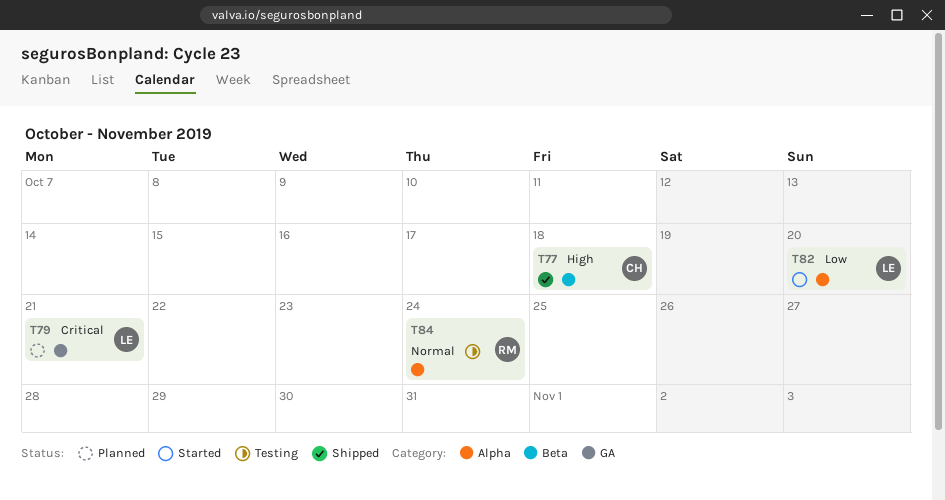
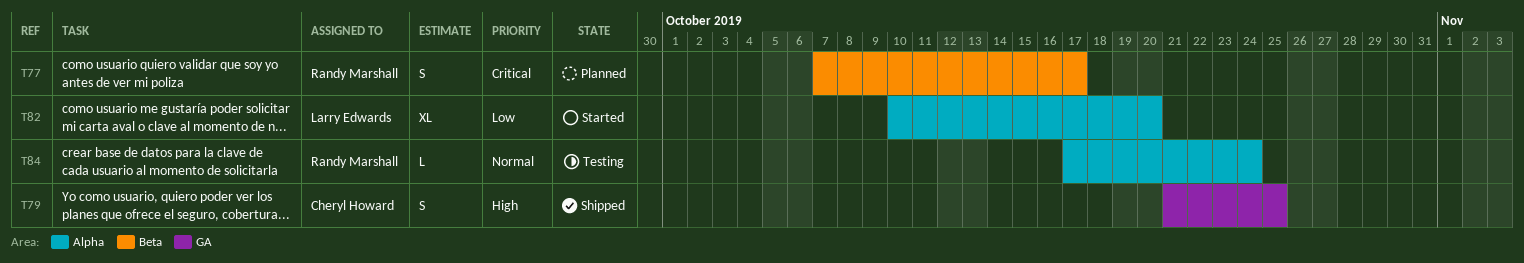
T77, status: Shipped -> Planned
T77, owner: Cheryl Howard -> Randy Marshall
T77, priority: High -> Critical
T77, due: Oct 18 -> Oct 17
T79, status: Planned -> Shipped
T79, owner: Larry Edwards -> Cheryl Howard
T79, priority: Critical -> High
T79, due: Oct 21 -> Oct 25

